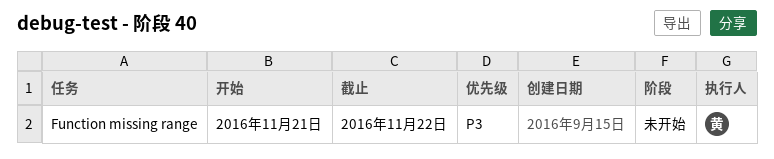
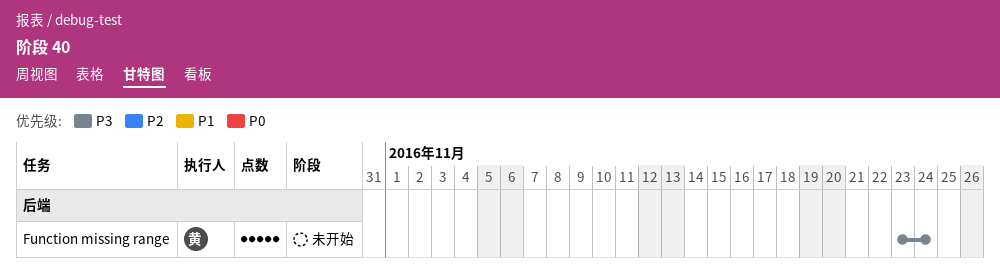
Function missing range, start: Nov 21 -> Nov 23
Function missing range, due: Nov 22 -> Nov 24

